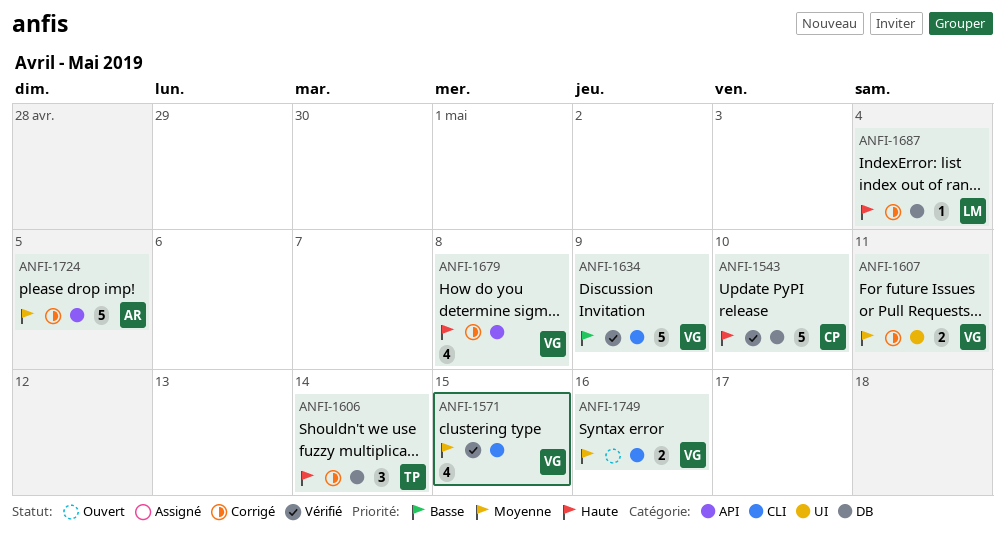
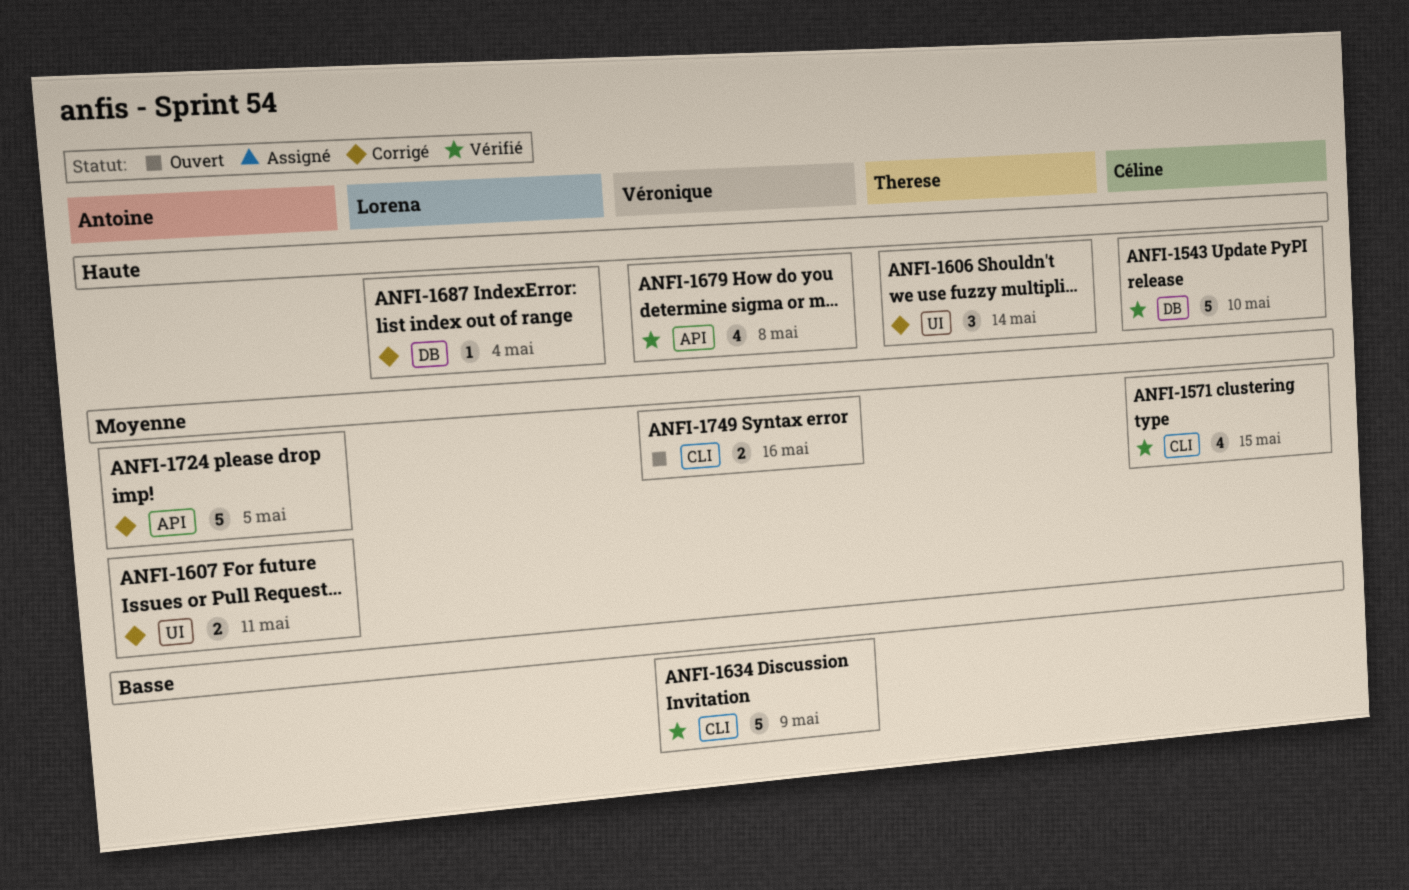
ANFI-1571, owner: Véronique -> Céline
ANFI-1606, label: DB -> UI
ANFI-1607, owner: Véronique -> Antoine
ANFI-1679, status: Corrigé -> Vérifié

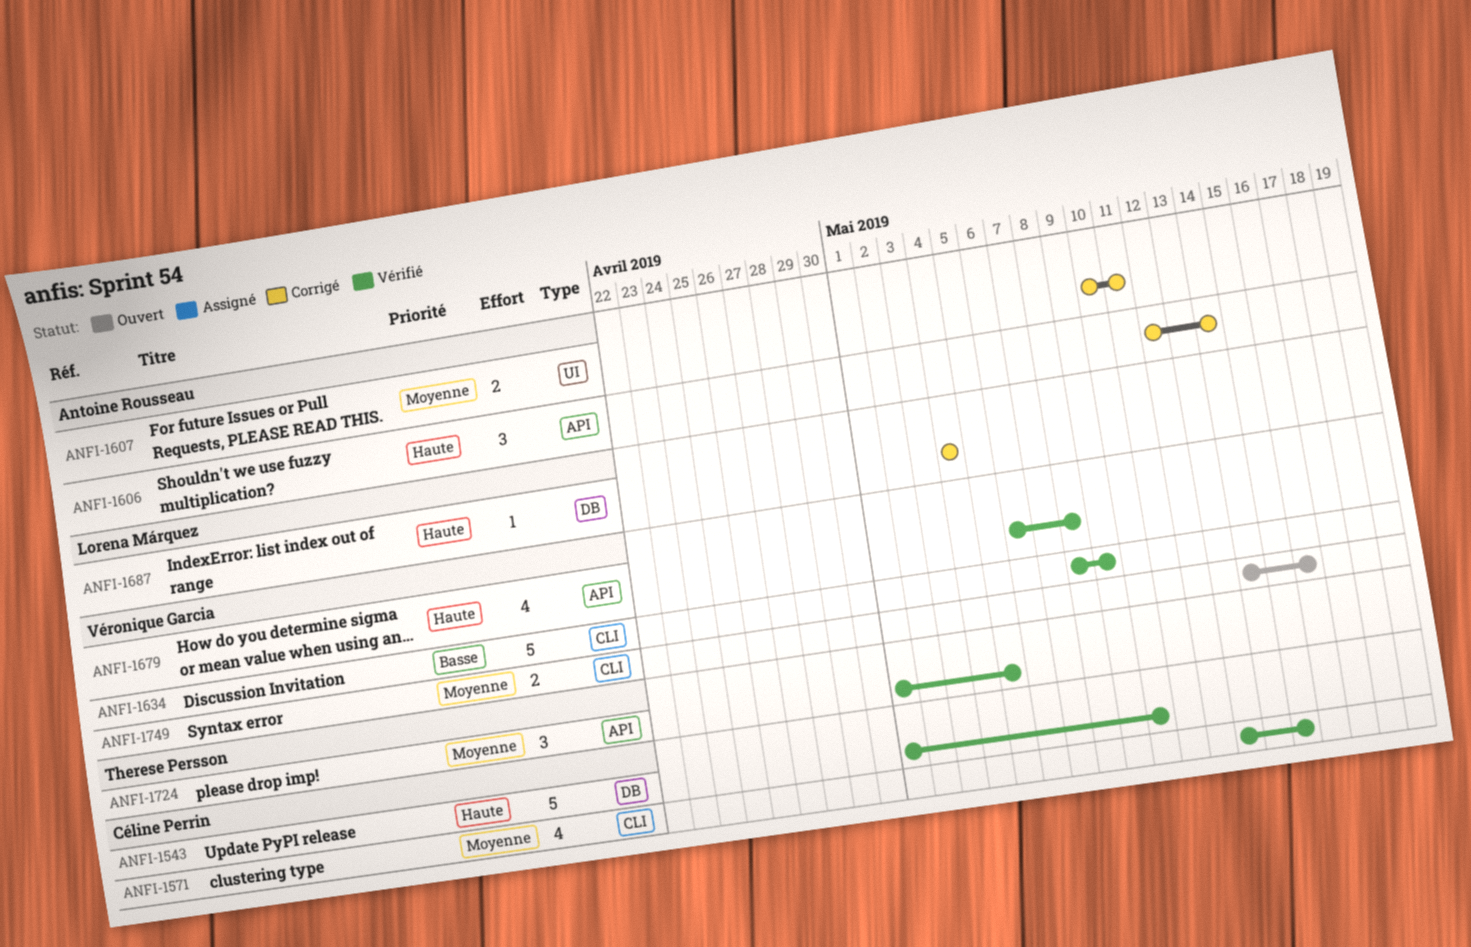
ANFI-1606, owner: Therese Persson -> Antoine Rousseau
ANFI-1606, label: UI -> API
ANFI-1724, status: Corrigé -> Vérifié
ANFI-1724, owner: Antoine Rousseau -> Therese Persson
ANFI-1724, estimate: 5 -> 3

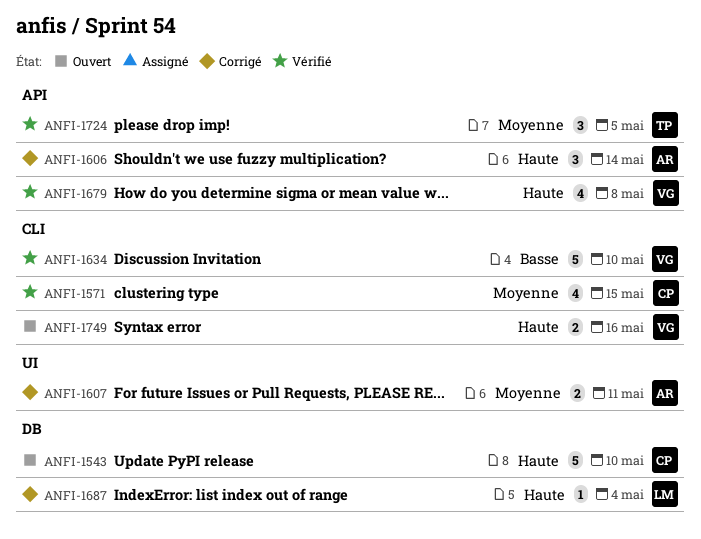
ANFI-1543, status: Vérifié -> Ouvert
ANFI-1634, due: May 9 -> May 10
ANFI-1749, priority: Moyenne -> Haute

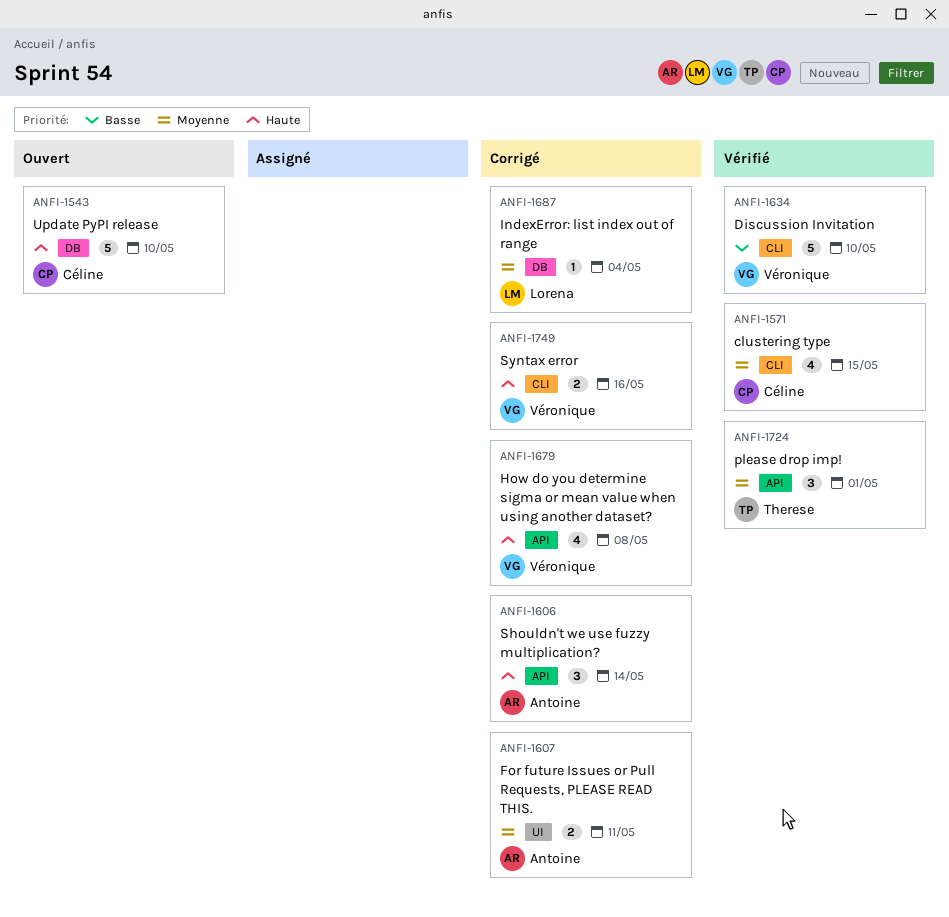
ANFI-1679, status: Vérifié -> Corrigé
ANFI-1687, priority: Haute -> Moyenne
ANFI-1724, due: May 5 -> May 1
ANFI-1749, status: Ouvert -> Corrigé

